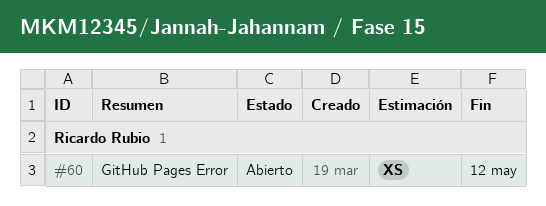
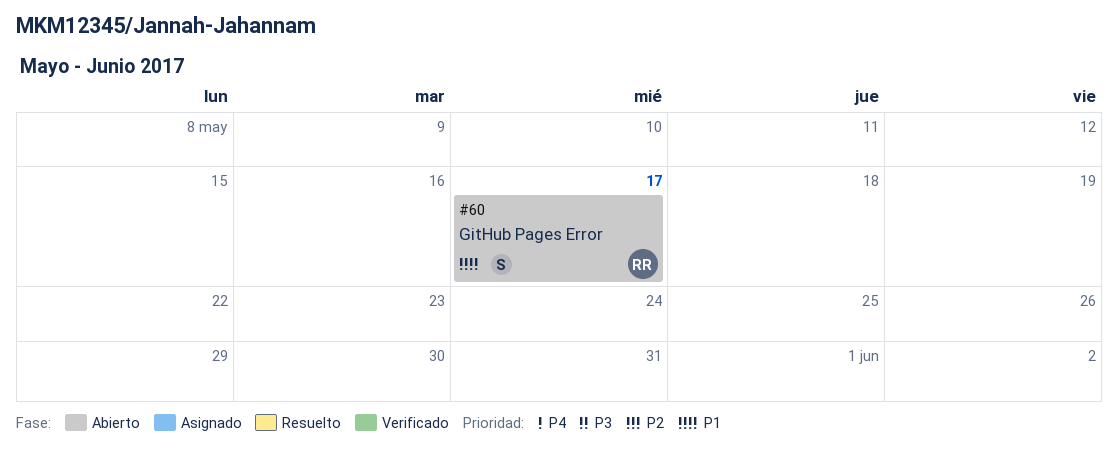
#60, estimate: XS -> S
#60, due: May 12 -> May 17

